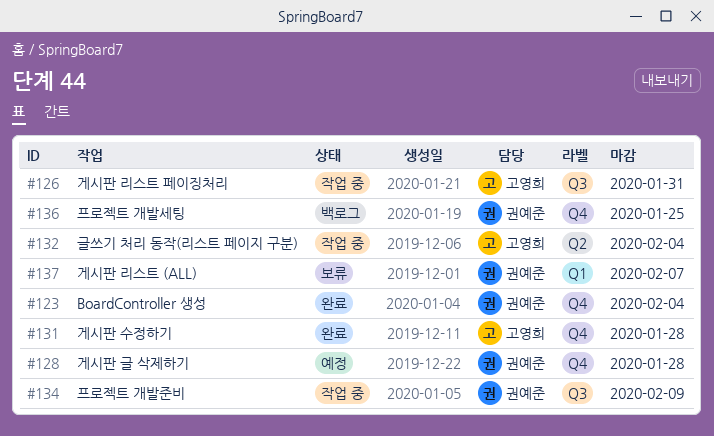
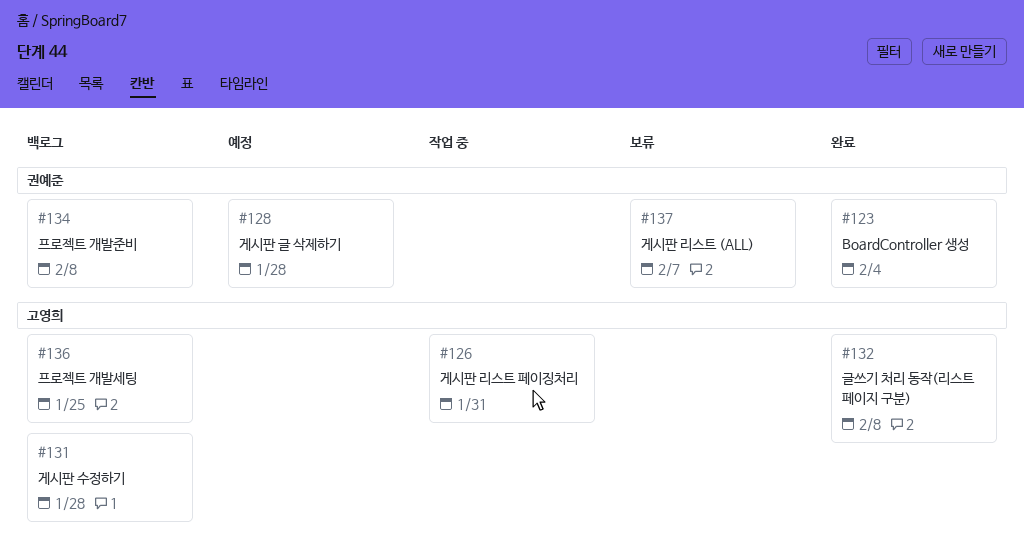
#131, status: 완료 -> 백로그
#132, status: 작업 중 -> 완료
#132, due: Feb 4 -> Feb 8
#134, status: 작업 중 -> 백로그
#134, due: Feb 9 -> Feb 8
#136, owner: 권예준 -> 고영희

